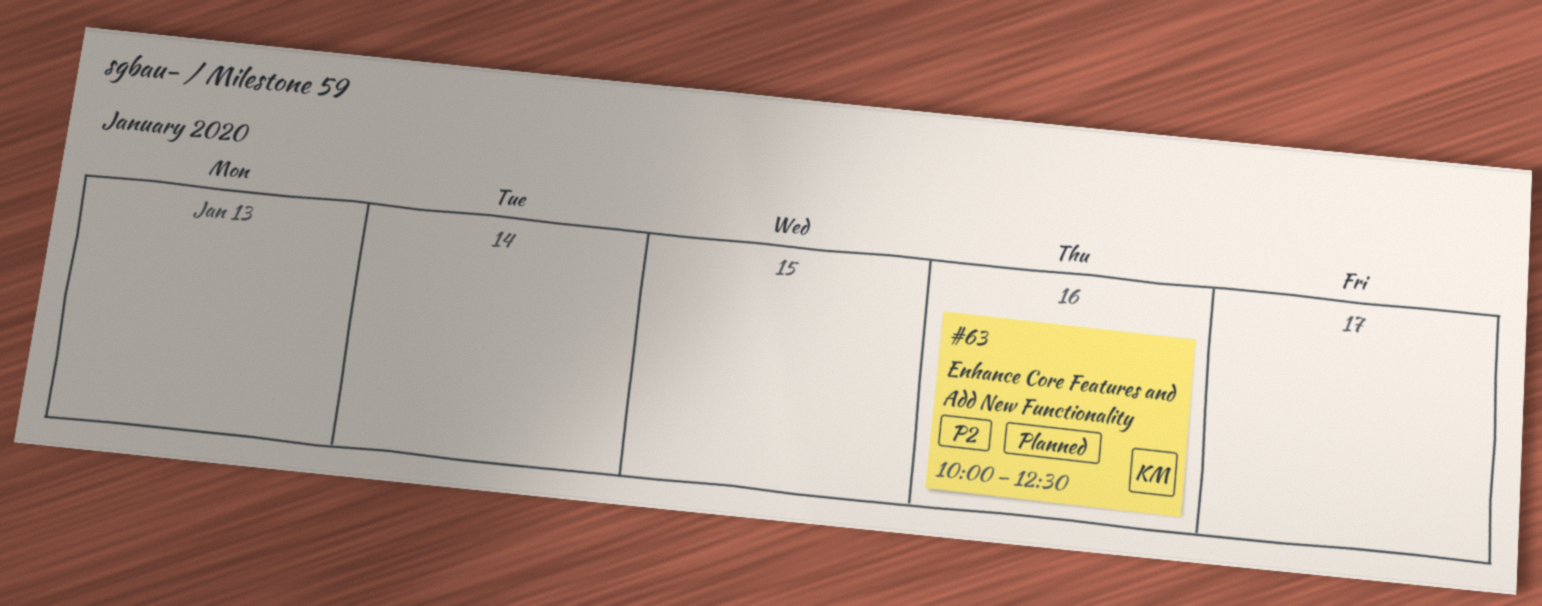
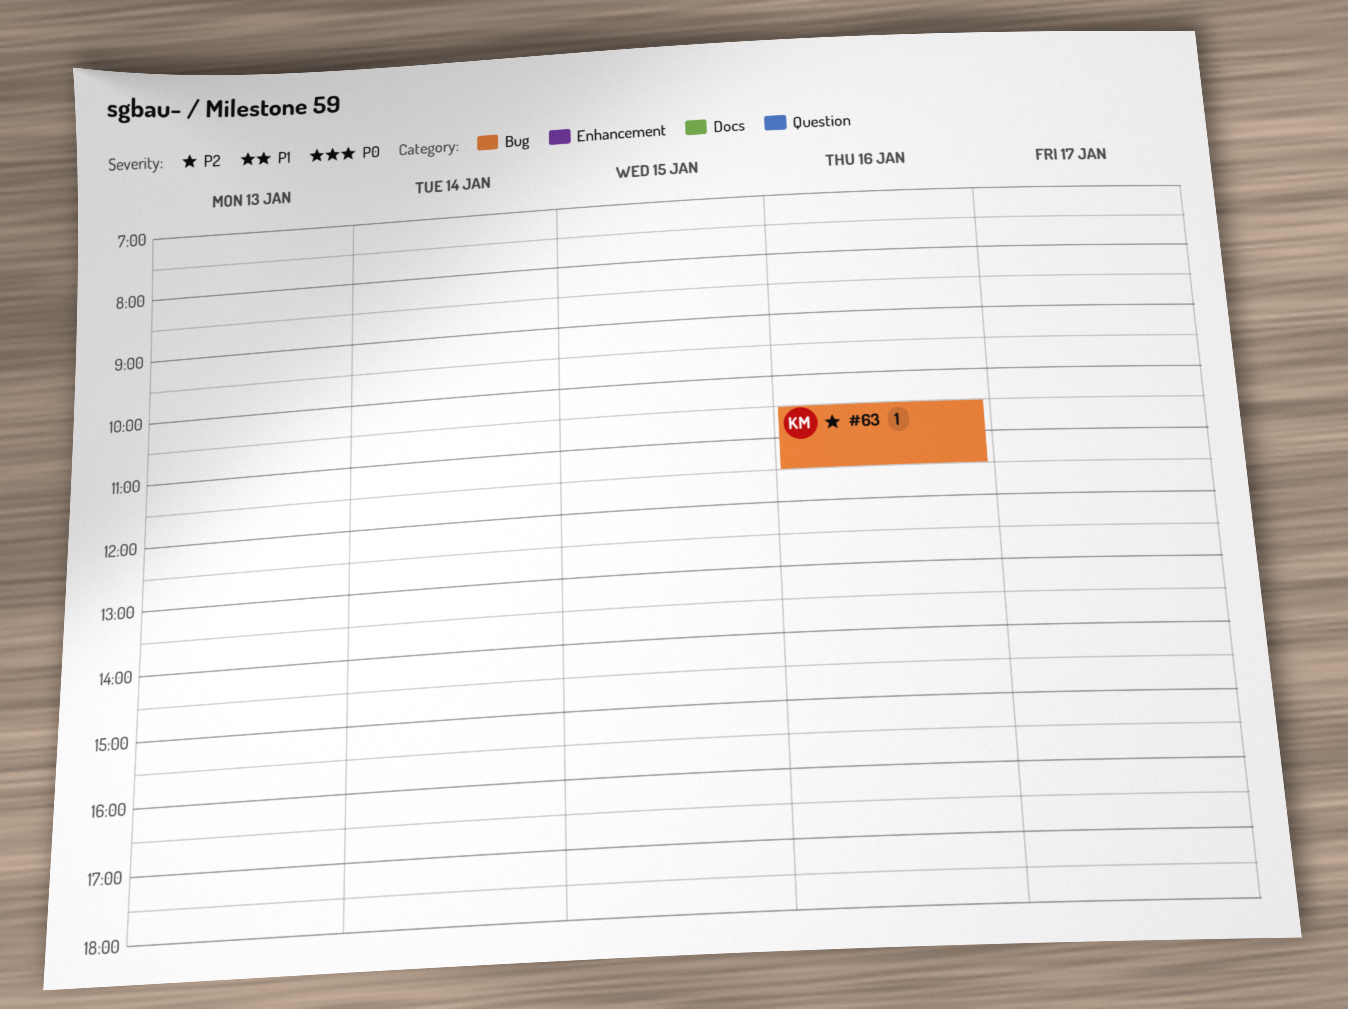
#63, begins: 10:00 -> 10:30
#63, ends: 12:30 -> 11:30

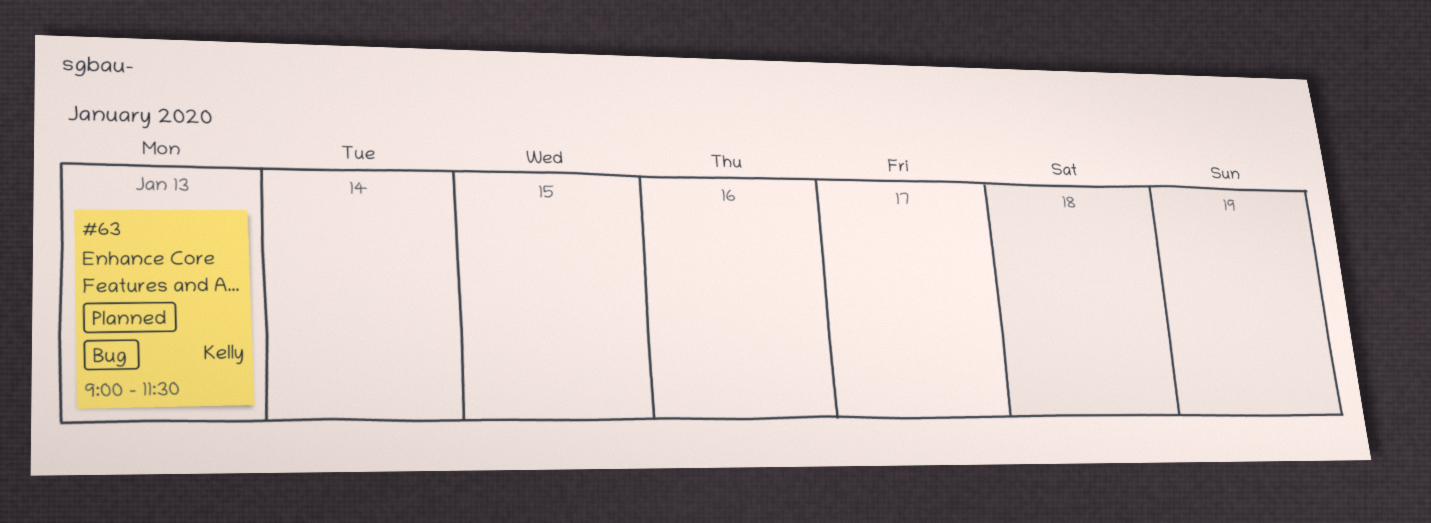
#63, day: Jan 16 -> Jan 13
#63, begins: 10:30 -> 09:00

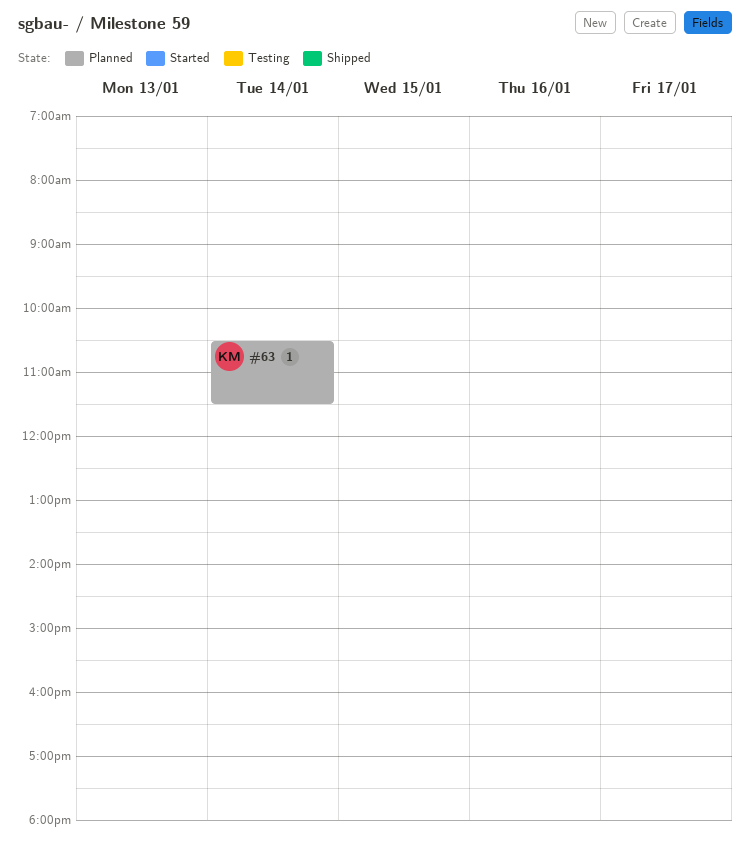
#63, day: Jan 13 -> Jan 14
#63, begins: 09:00 -> 10:30

